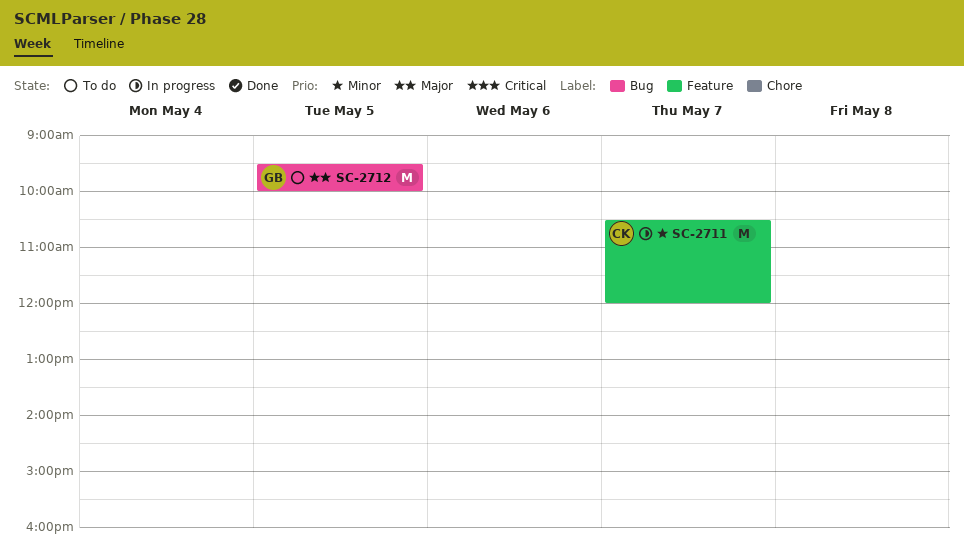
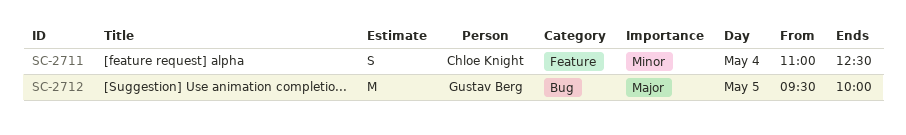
SC-2711, estimate: M -> S
SC-2711, day: May 7 -> May 4
SC-2711, begins: 10:30 -> 11:00
SC-2711, ends: 12:00 -> 12:30

